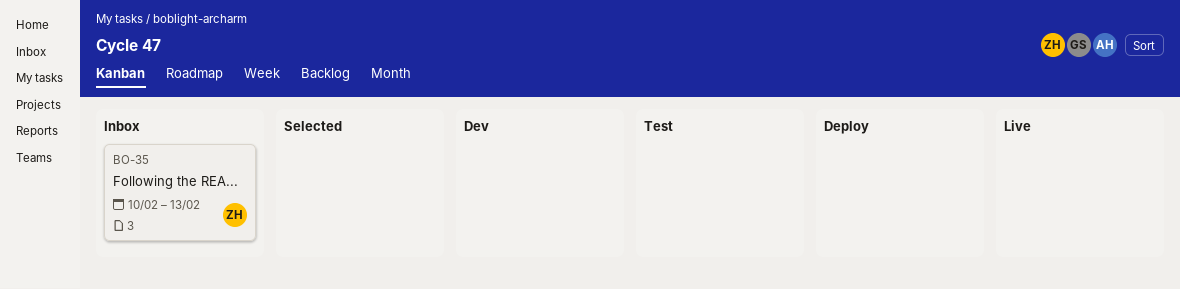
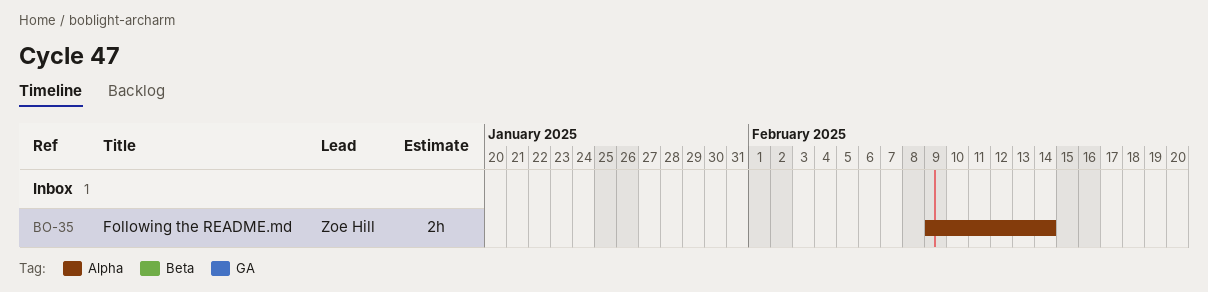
BO-35, start: Feb 10 -> Feb 9
BO-35, due: Feb 13 -> Feb 14

